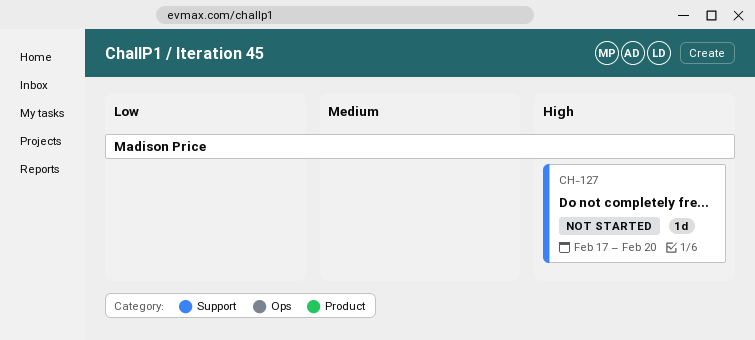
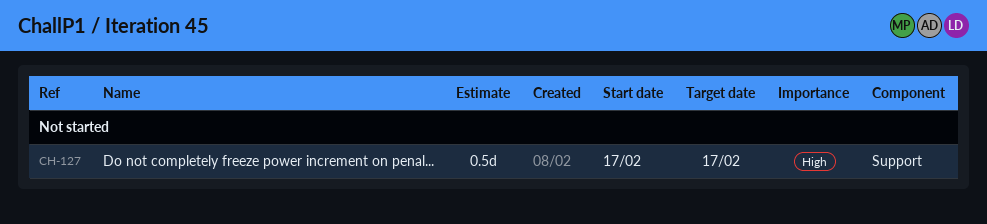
CH-127, estimate: 1d -> 0.5d
CH-127, due: Feb 20 -> Feb 17

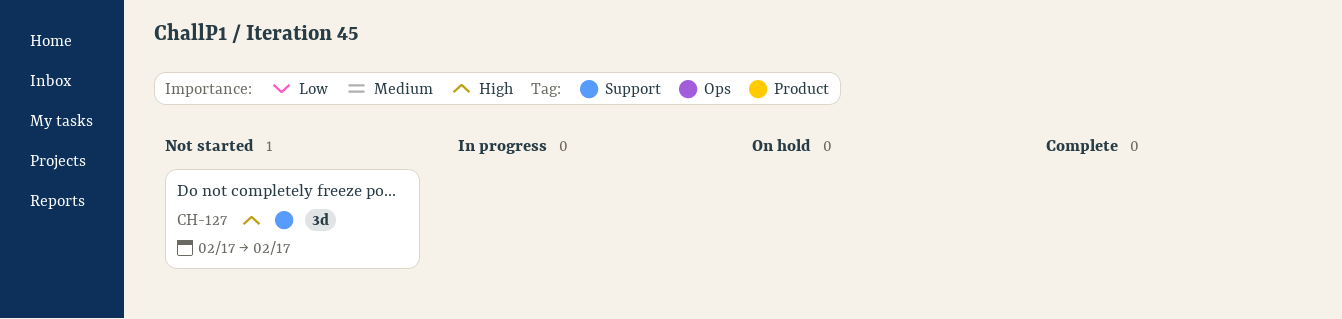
CH-127, estimate: 0.5d -> 3d

